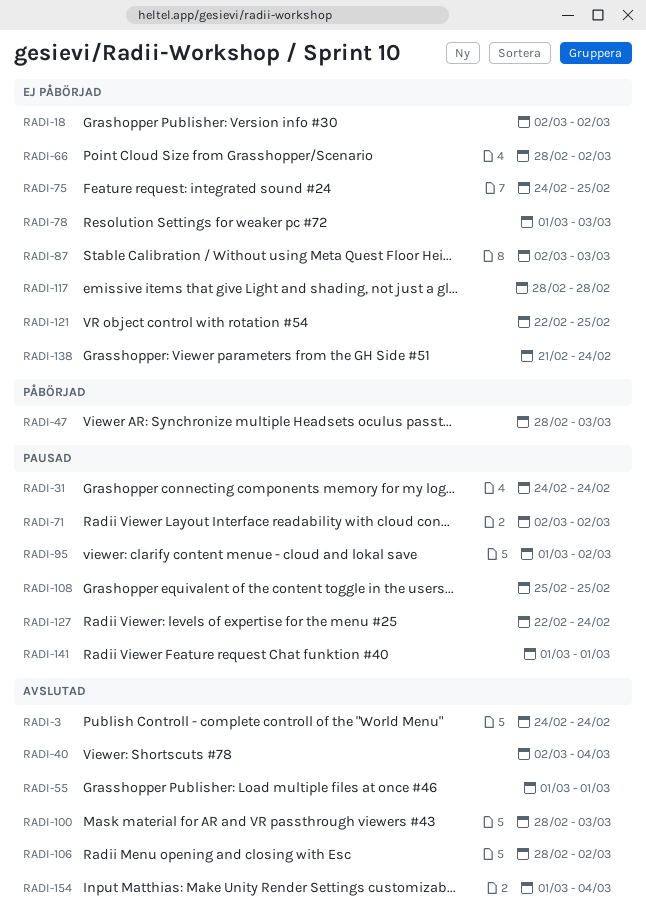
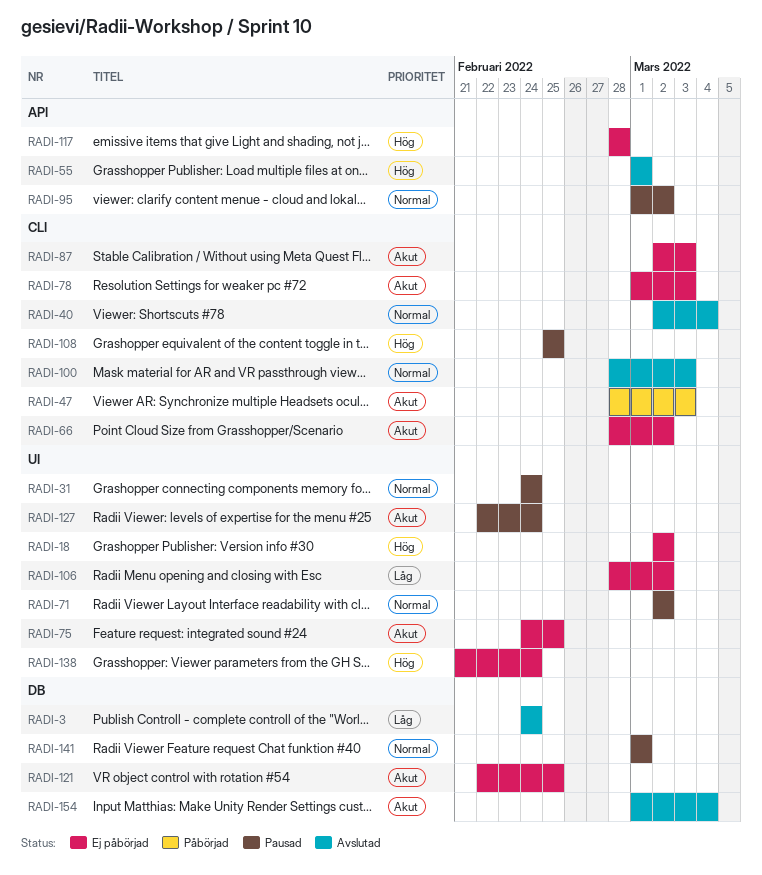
RADI-106, status: Avslutad -> Ej påbörjad

